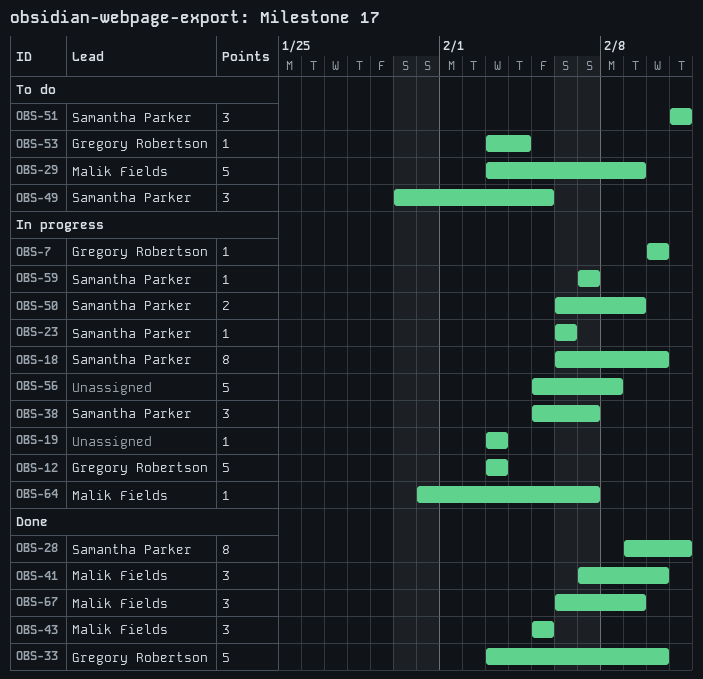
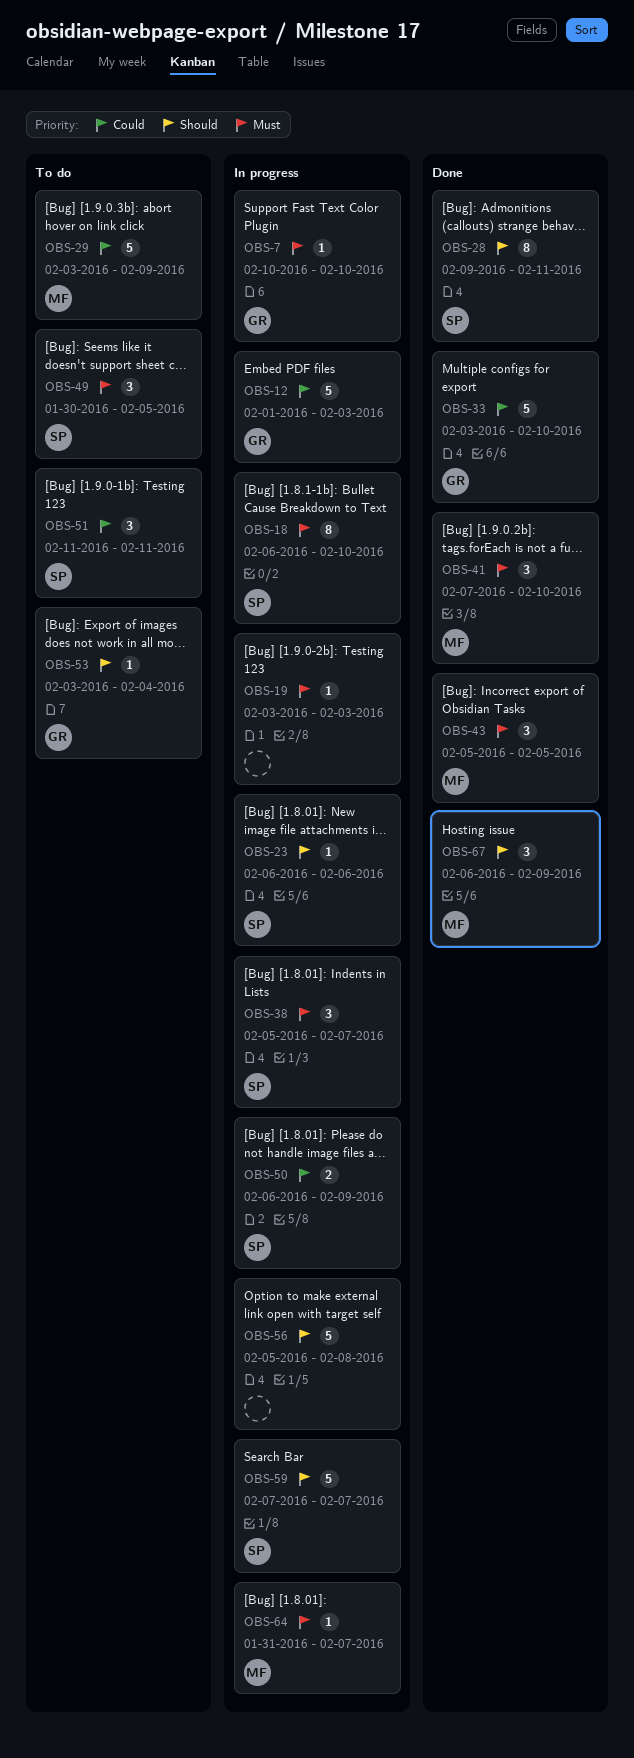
OBS-12, start: Feb 3 -> Feb 1
OBS-59, estimate: 1 -> 5

